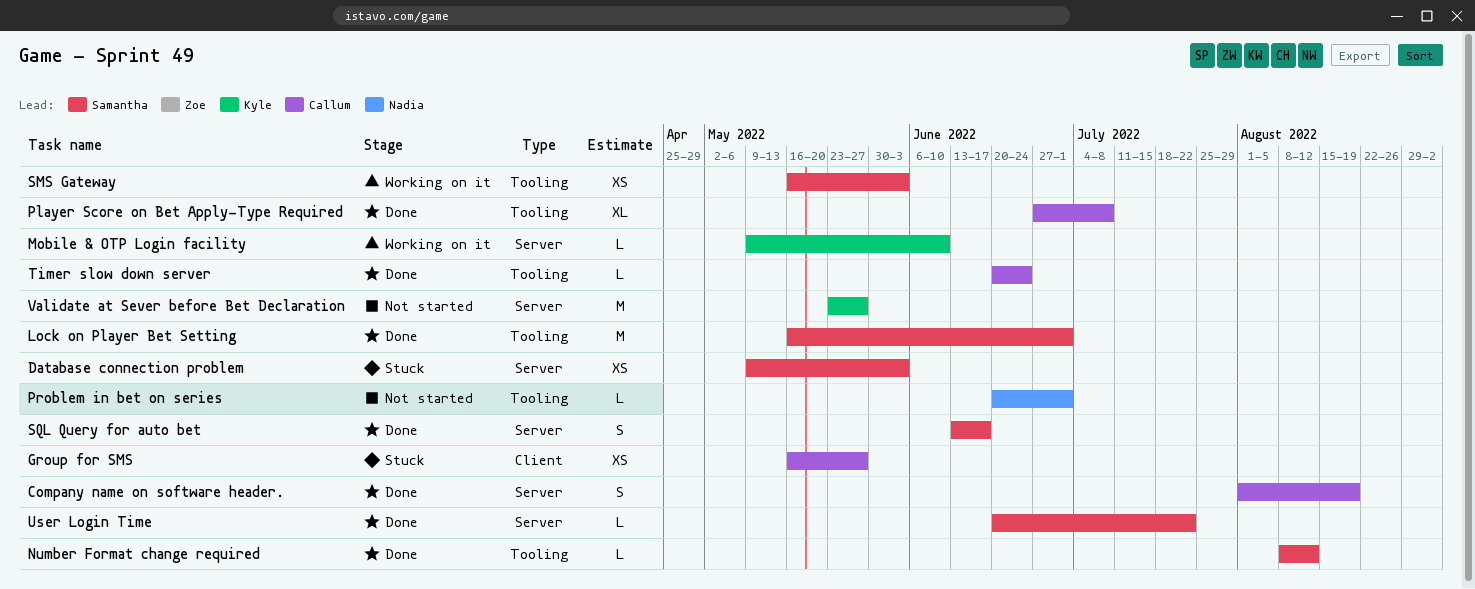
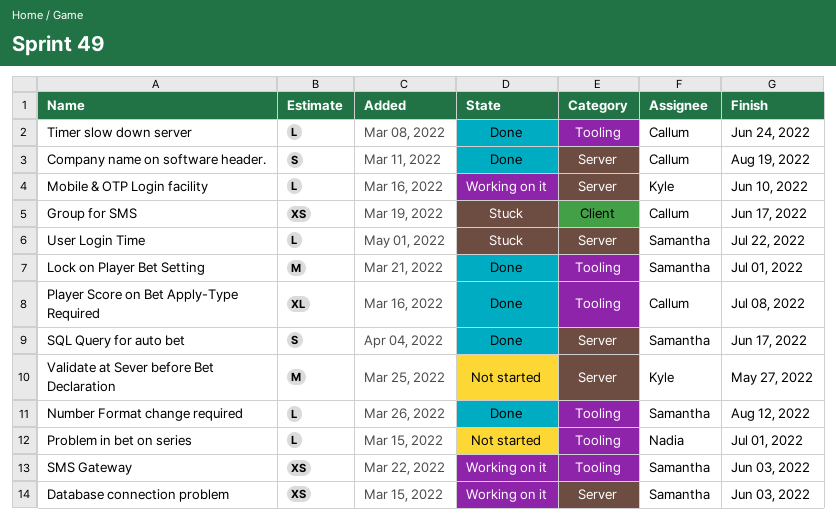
Database connection problem, status: Stuck -> Working on it
Group for SMS, due: May 27 -> Jun 17
User Login Time, status: Done -> Stuck

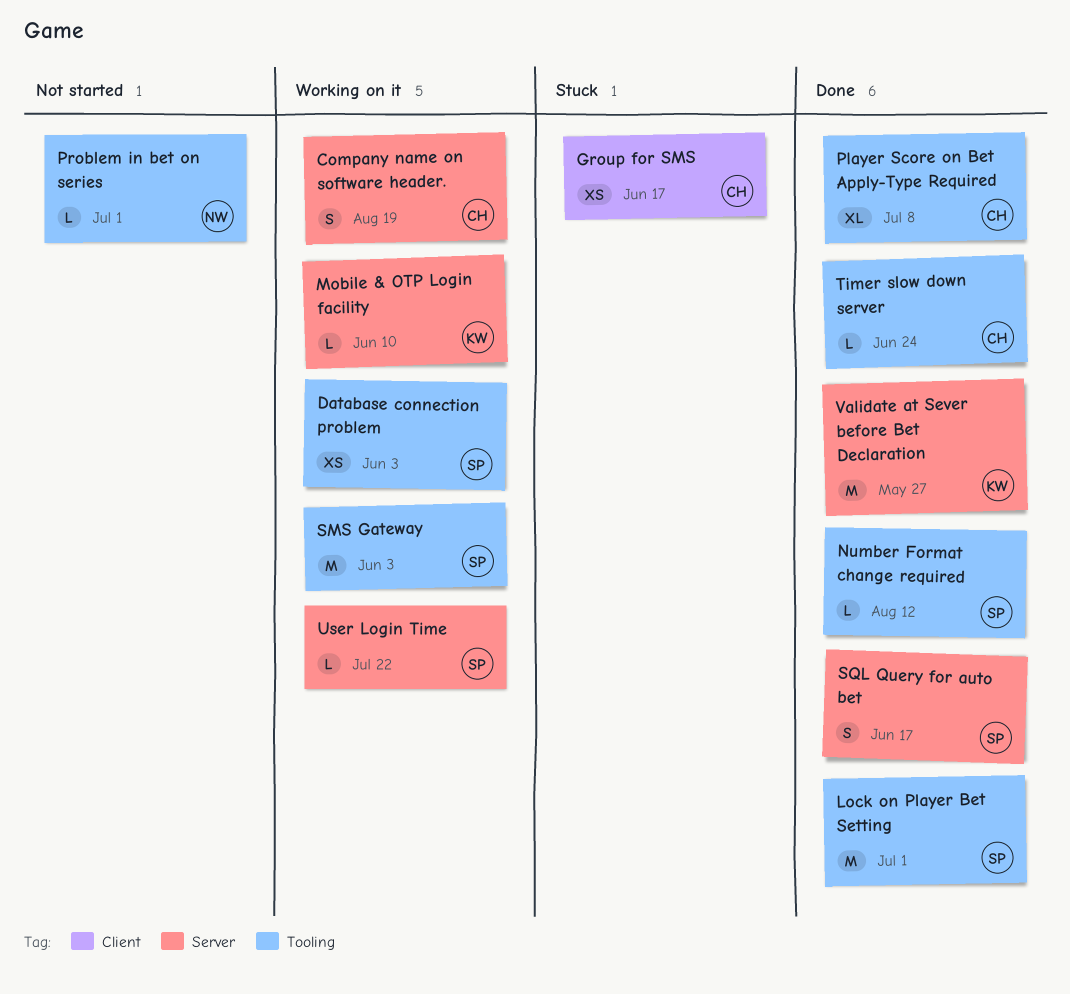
Company name on software header., status: Done -> Working on it
Database connection problem, label: Server -> Tooling
SMS Gateway, estimate: XS -> M
User Login Time, status: Stuck -> Working on it
Validate at Sever before Bet Declaration, status: Not started -> Done

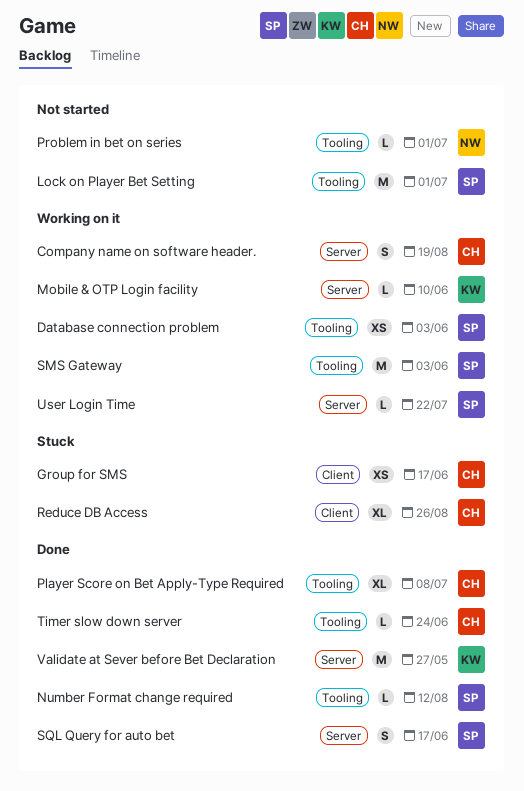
Lock on Player Bet Setting, status: Done -> Not started
Reduce DB Access: none -> present

